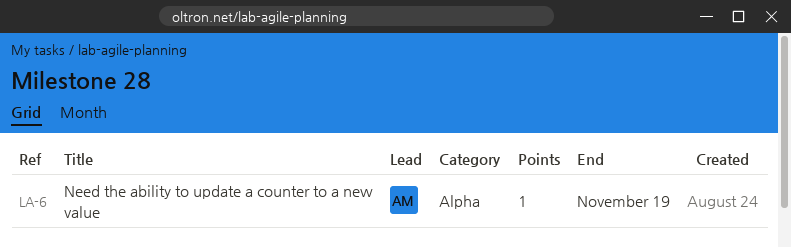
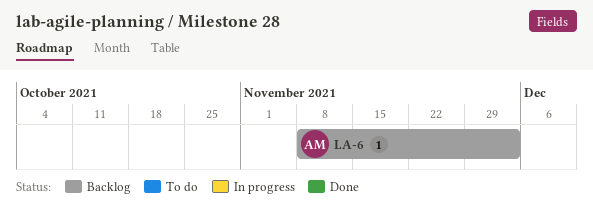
LA-6, due: Nov 19 -> Dec 3

